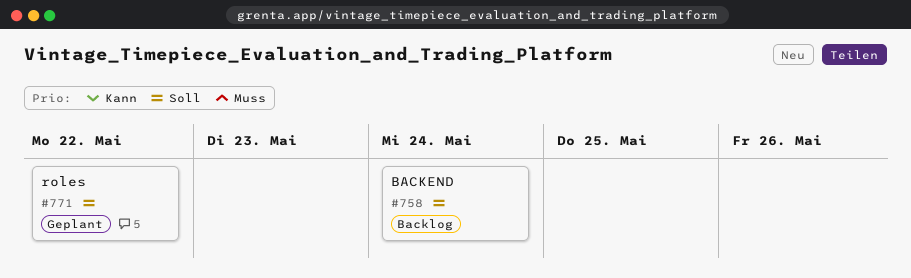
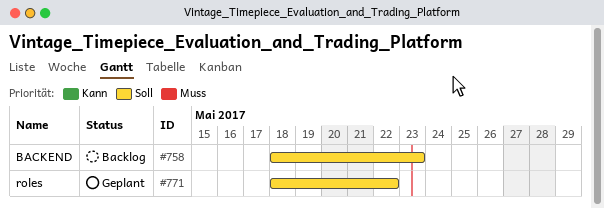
#758, due: May 24 -> May 23

